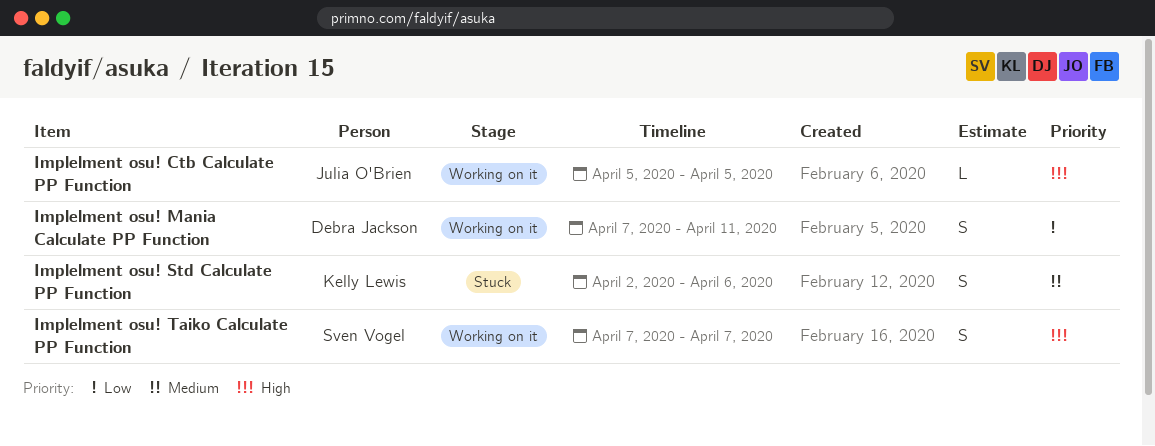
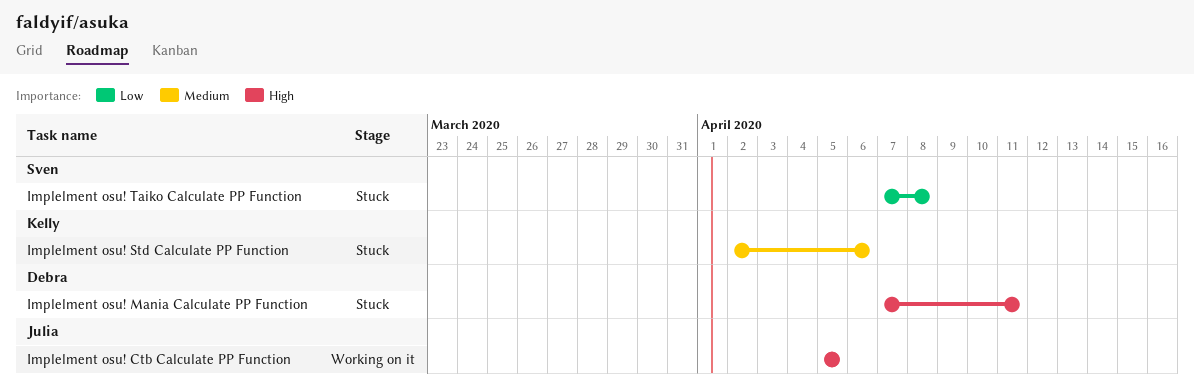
Implelment osu! Mania Calculate PP Function, status: Working on it -> Stuck
Implelment osu! Mania Calculate PP Function, priority: Low -> High
Implelment osu! Taiko Calculate PP Function, status: Working on it -> Stuck
Implelment osu! Taiko Calculate PP Function, priority: High -> Low
Implelment osu! Taiko Calculate PP Function, due: Apr 7 -> Apr 8

